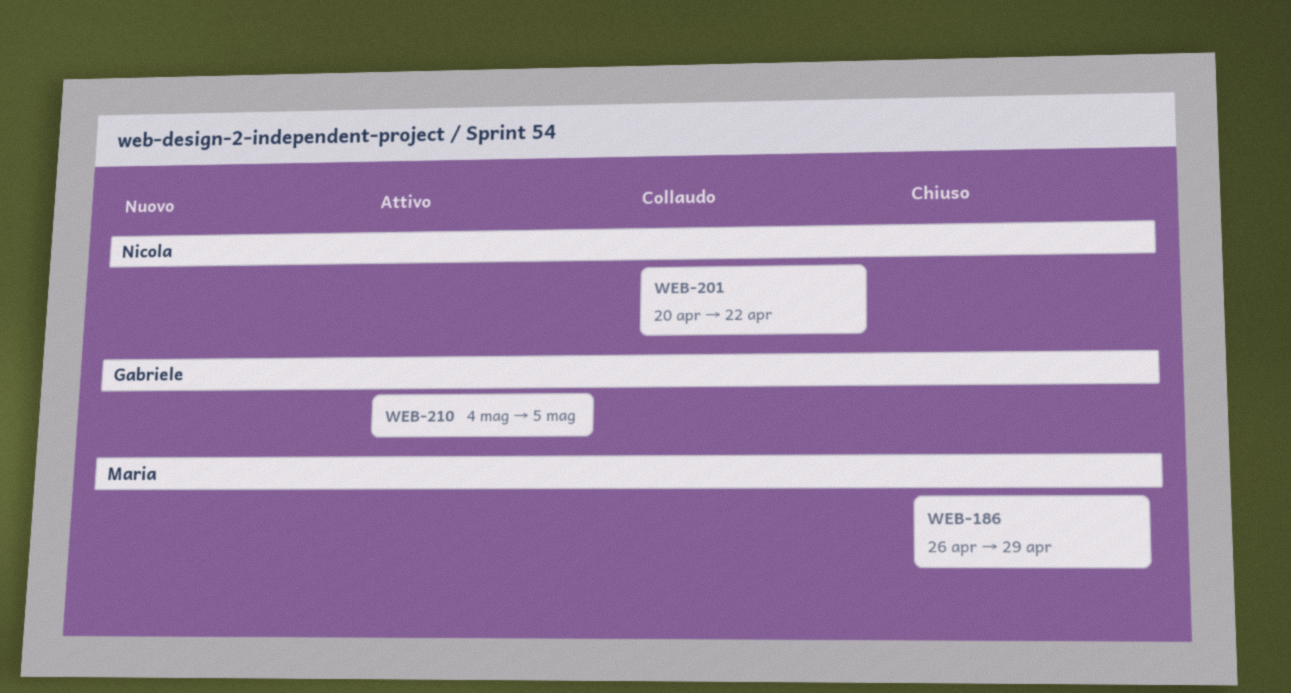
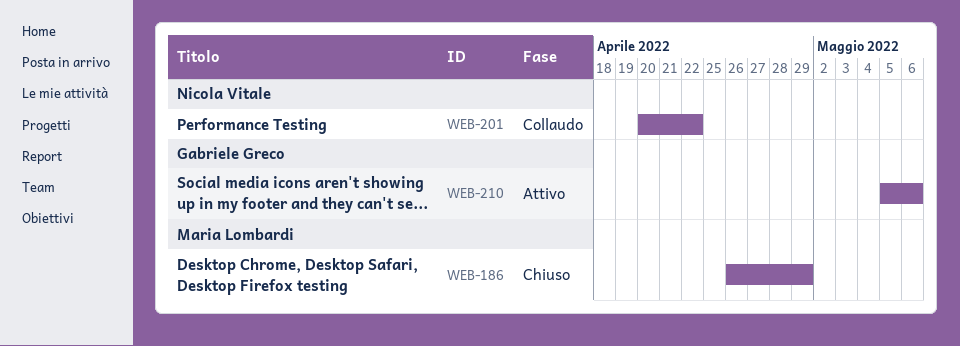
WEB-210, start: May 4 -> May 5
WEB-210, due: May 5 -> May 6

